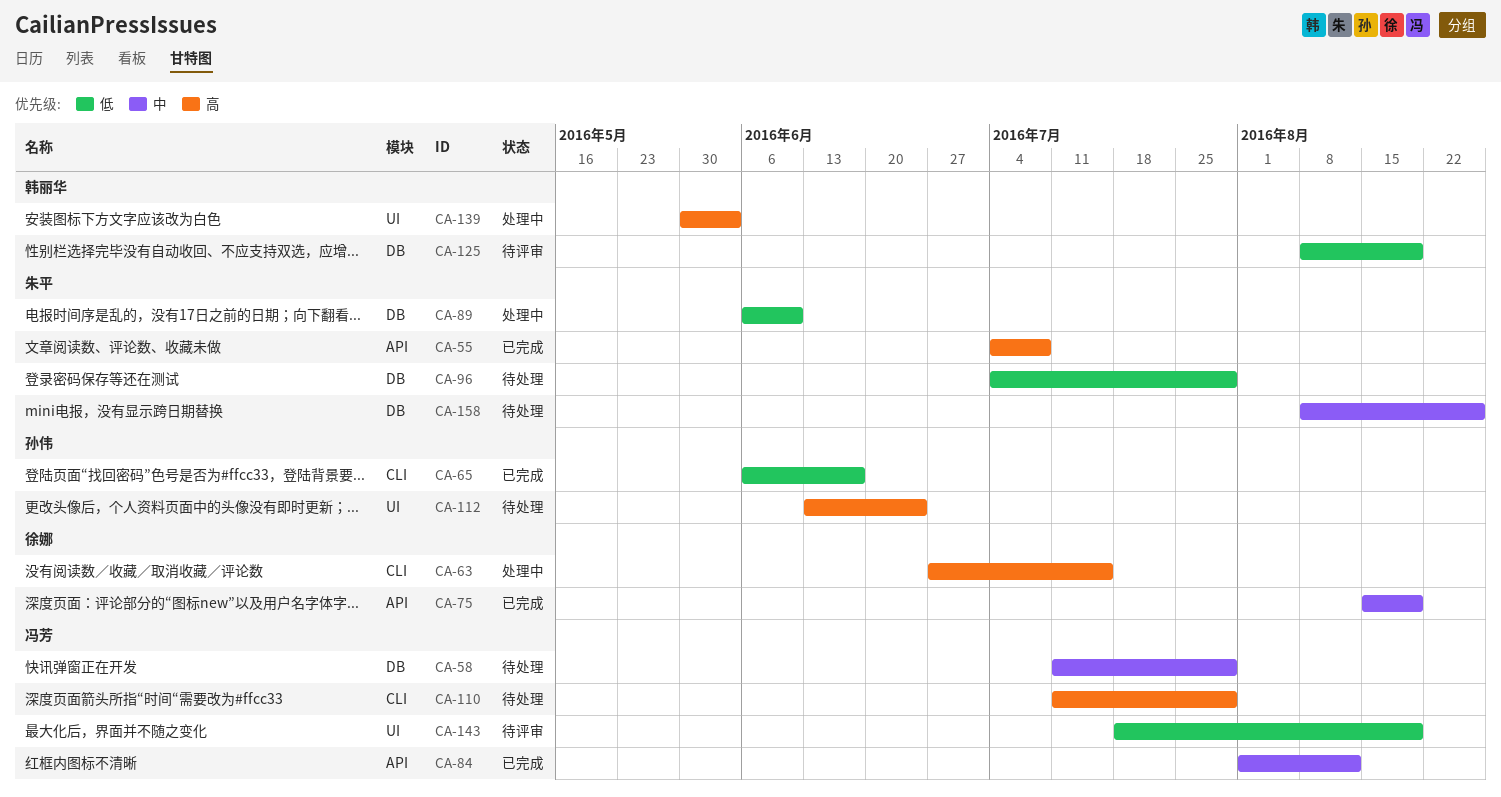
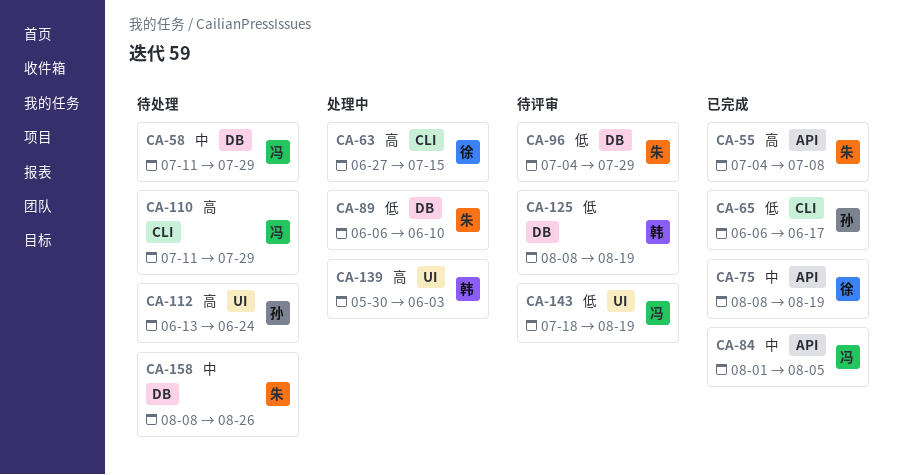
CA-75, start: Aug 15 -> Aug 8
CA-84, due: Aug 12 -> Aug 5
CA-96, status: 待处理 -> 待评审

